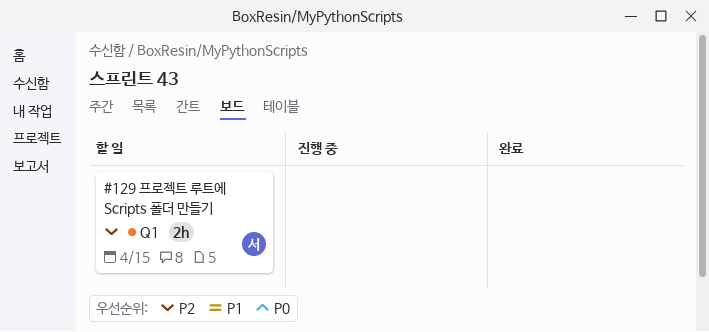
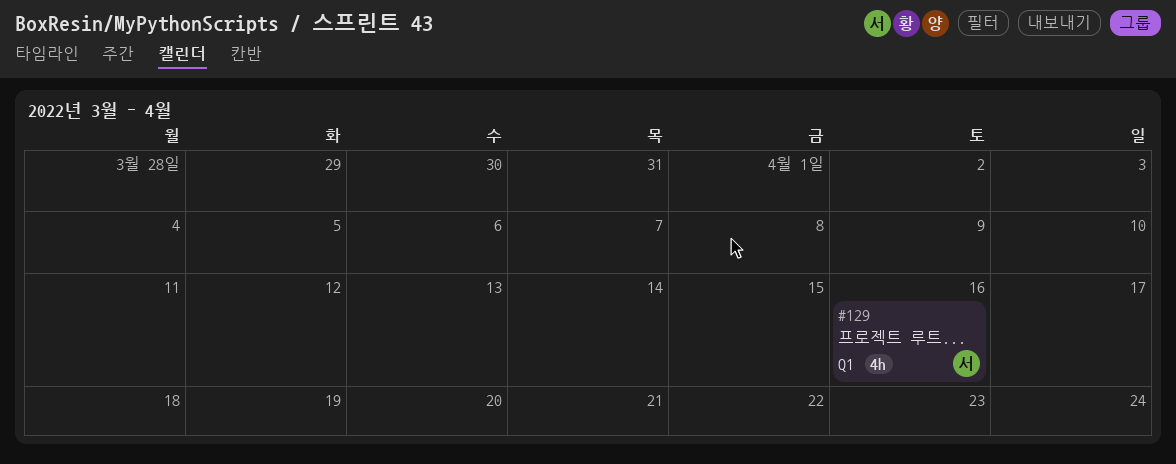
#129, estimate: 2h -> 4h
#129, due: Apr 15 -> Apr 16

